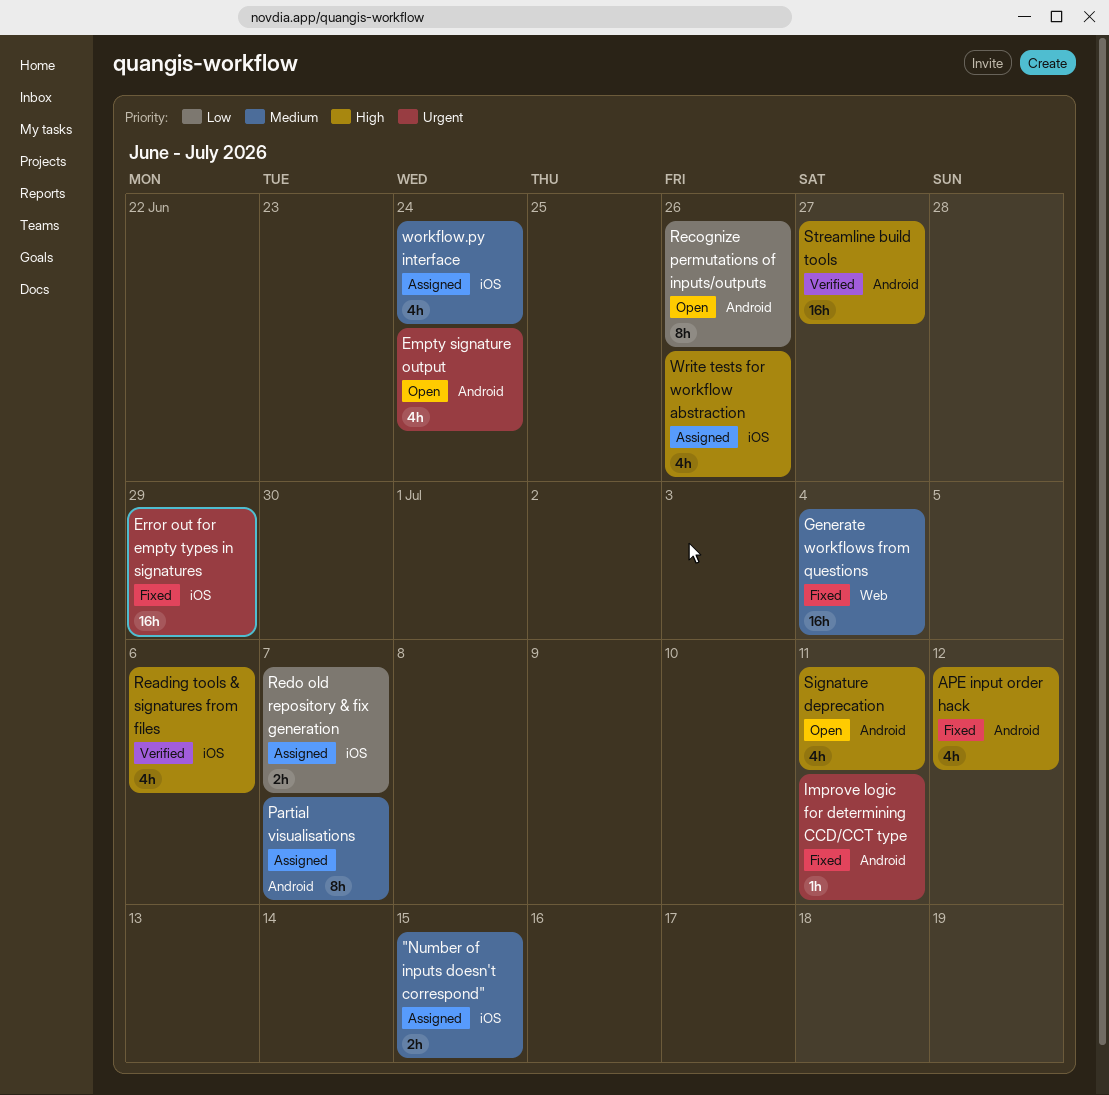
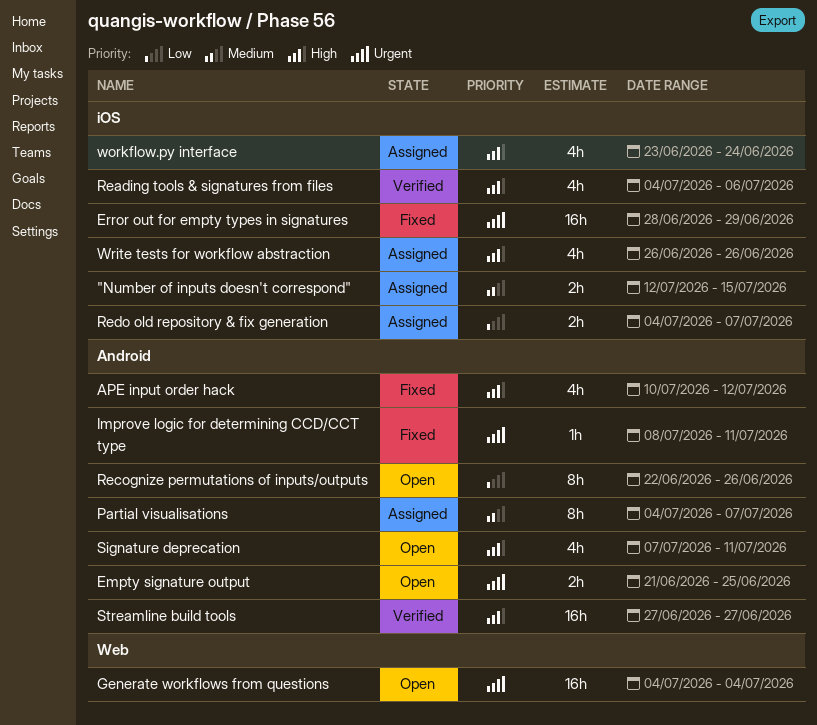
Empty signature output, estimate: 4h -> 2h
Empty signature output, due: Jun 24 -> Jun 25
Generate workflows from questions, status: Fixed -> Open
Generate workflows from questions, priority: Medium -> Urgent
workflow.py interface, priority: Medium -> High

